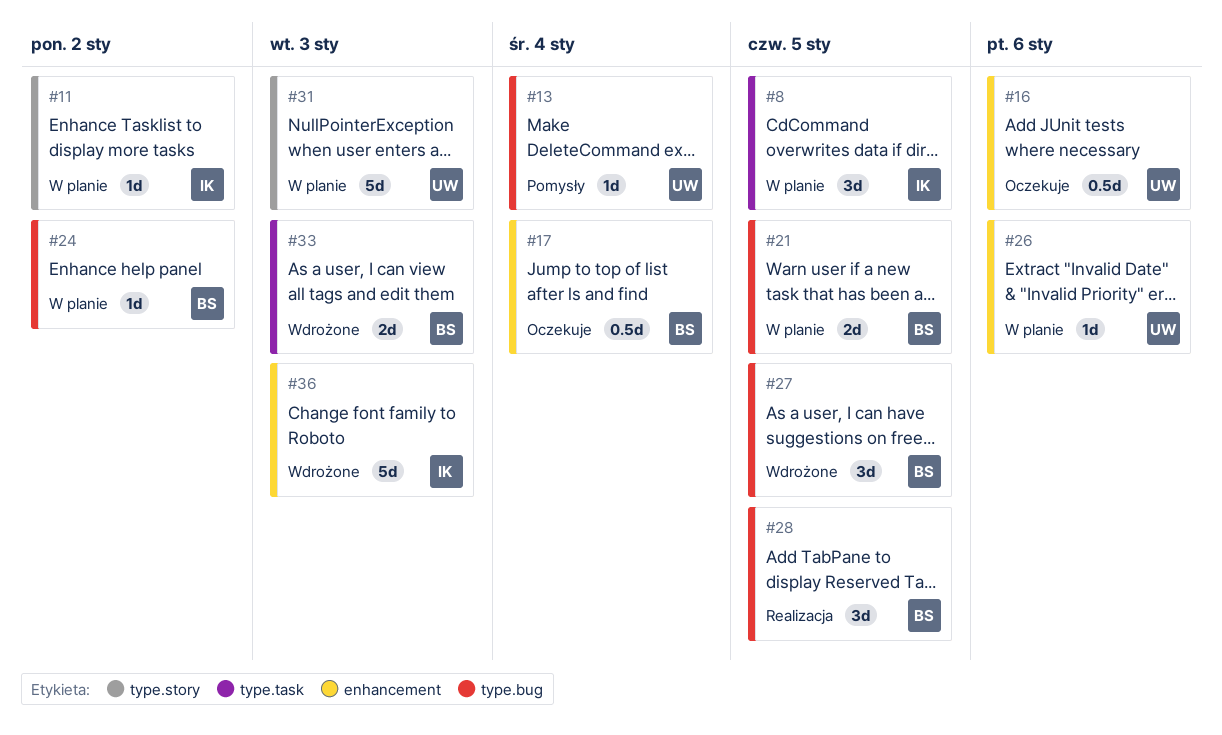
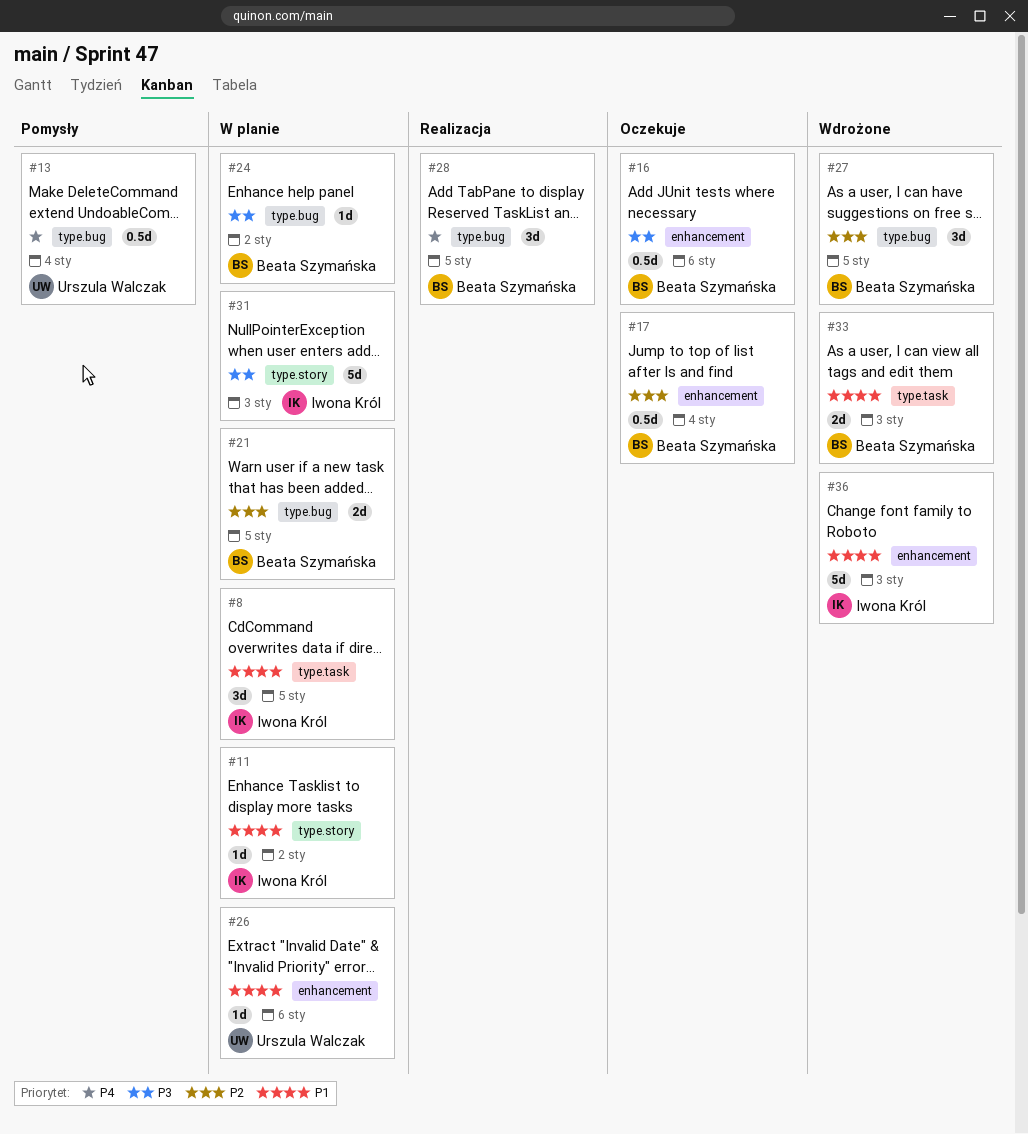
#13, estimate: 1d -> 0.5d
#16, owner: Urszula Walczak -> Beata Szymańska
#31, owner: Urszula Walczak -> Iwona Król

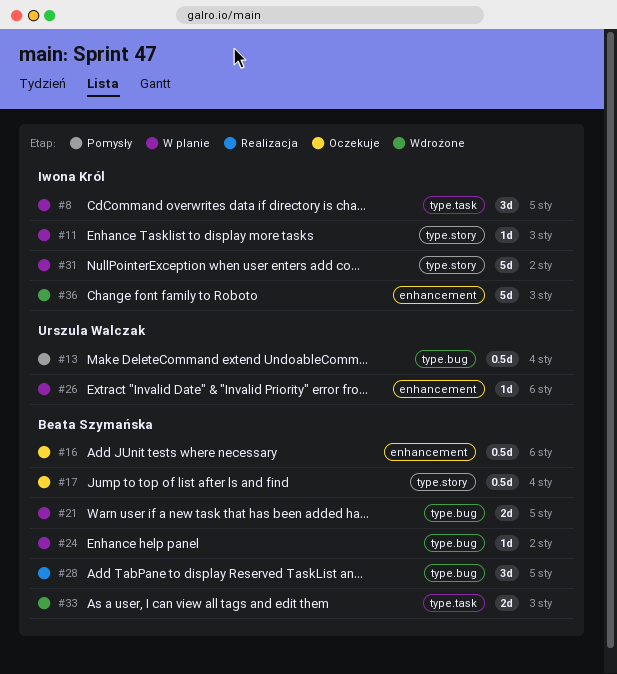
#11, due: Jan 2 -> Jan 3
#17, label: enhancement -> type.story
#27: present -> none
#31, due: Jan 3 -> Jan 2

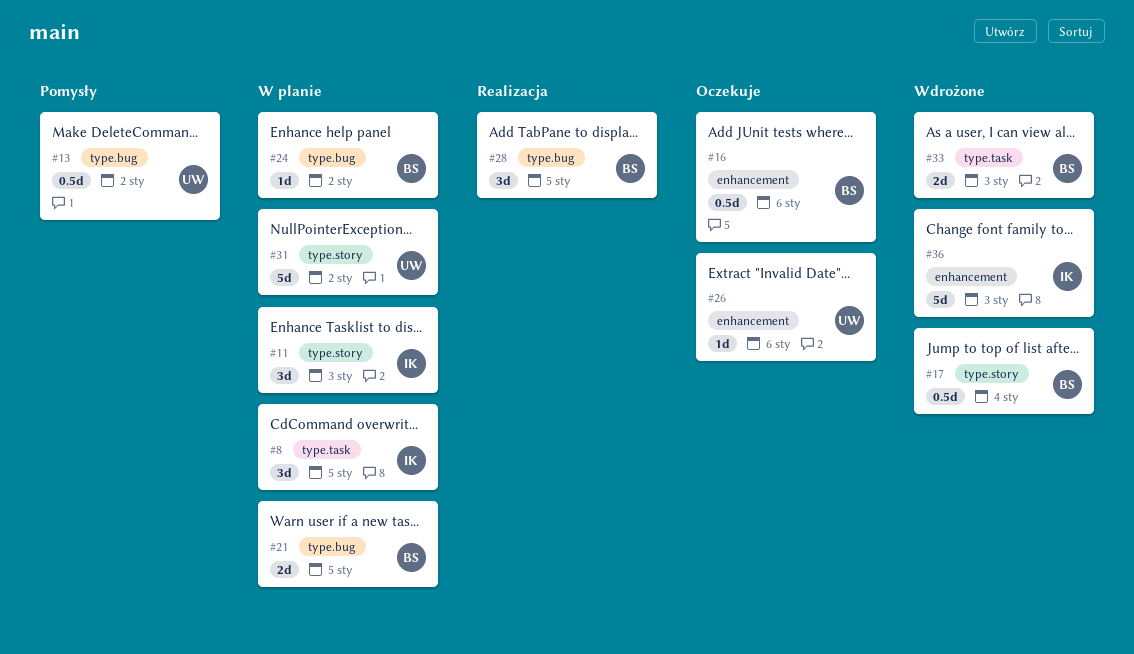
#11, estimate: 1d -> 3d
#13, due: Jan 4 -> Jan 2
#17, status: Oczekuje -> Wdrożone
#26, status: W planie -> Oczekuje
#31, owner: Iwona Król -> Urszula Walczak

